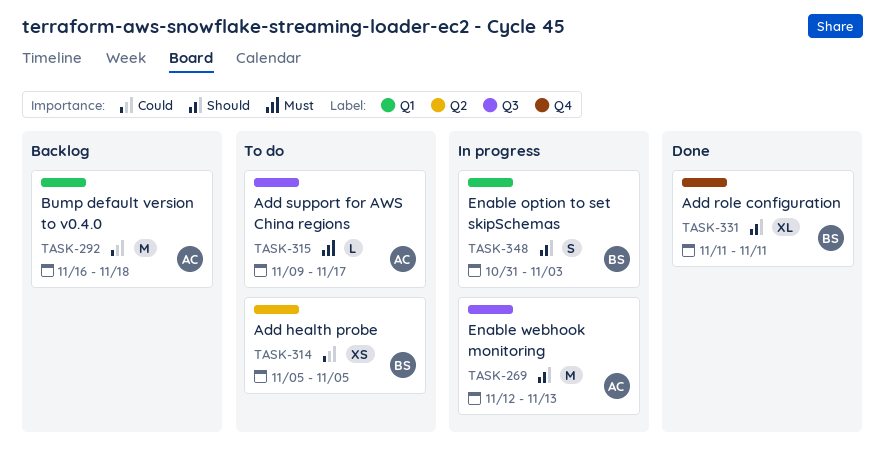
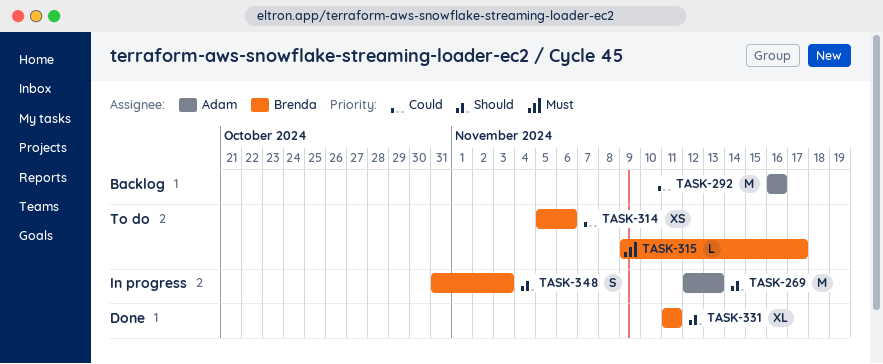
TASK-292, due: Nov 18 -> Nov 16
TASK-314, due: Nov 5 -> Nov 6
TASK-315, owner: Adam -> Brenda

